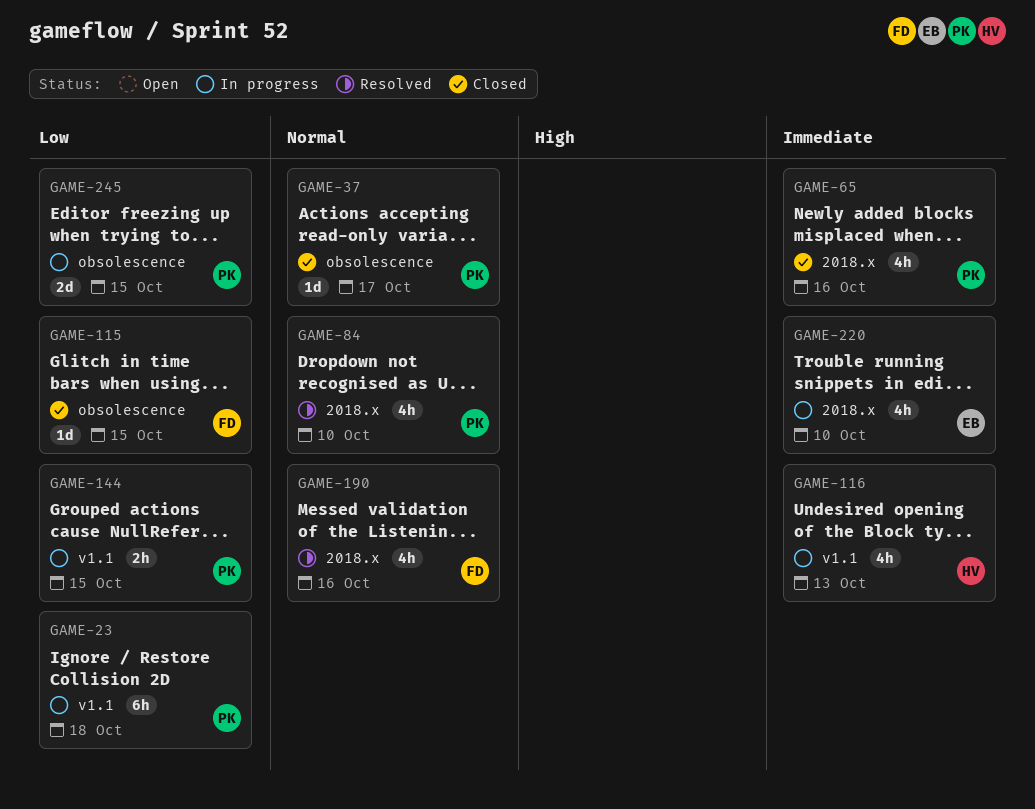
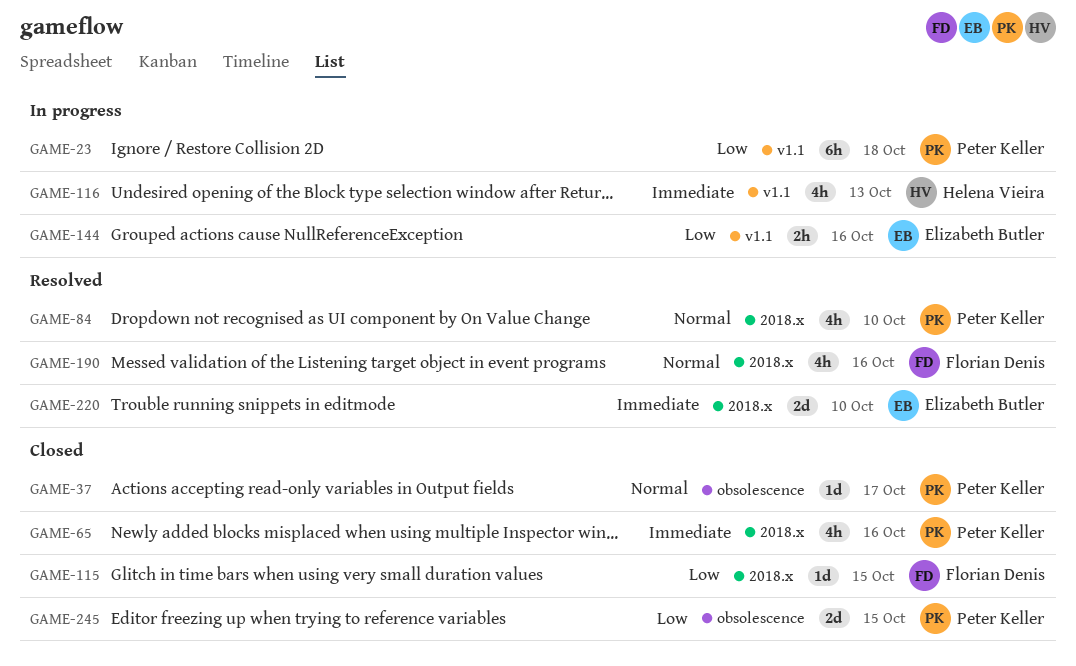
GAME-115, label: obsolescence -> 2018.x
GAME-144, owner: Peter Keller -> Elizabeth Butler
GAME-144, due: Oct 15 -> Oct 16
GAME-220, status: In progress -> Resolved
GAME-220, estimate: 4h -> 2d
GAME-245, status: In progress -> Closed

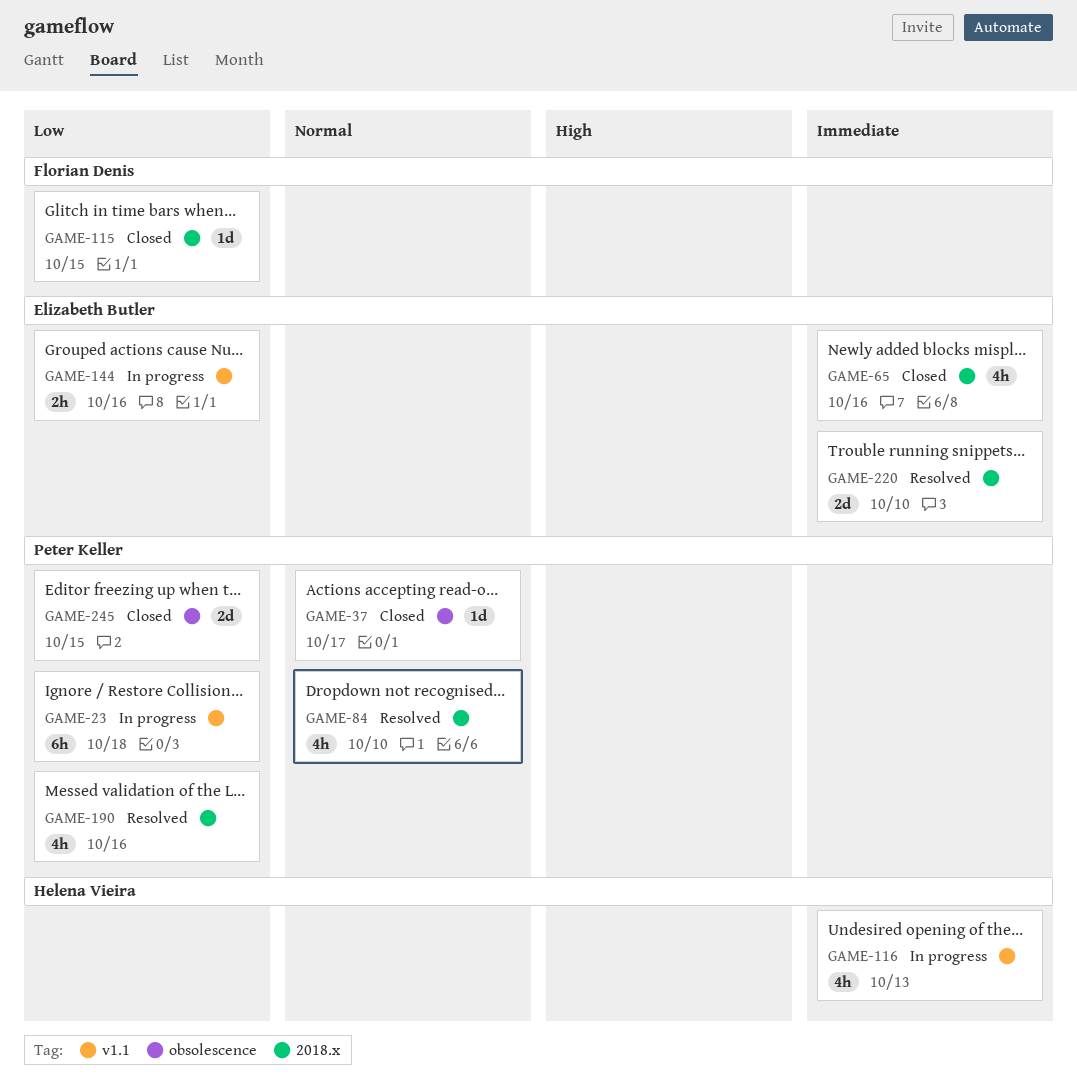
GAME-65, owner: Peter Keller -> Elizabeth Butler
GAME-190, owner: Florian Denis -> Peter Keller
GAME-190, priority: Normal -> Low

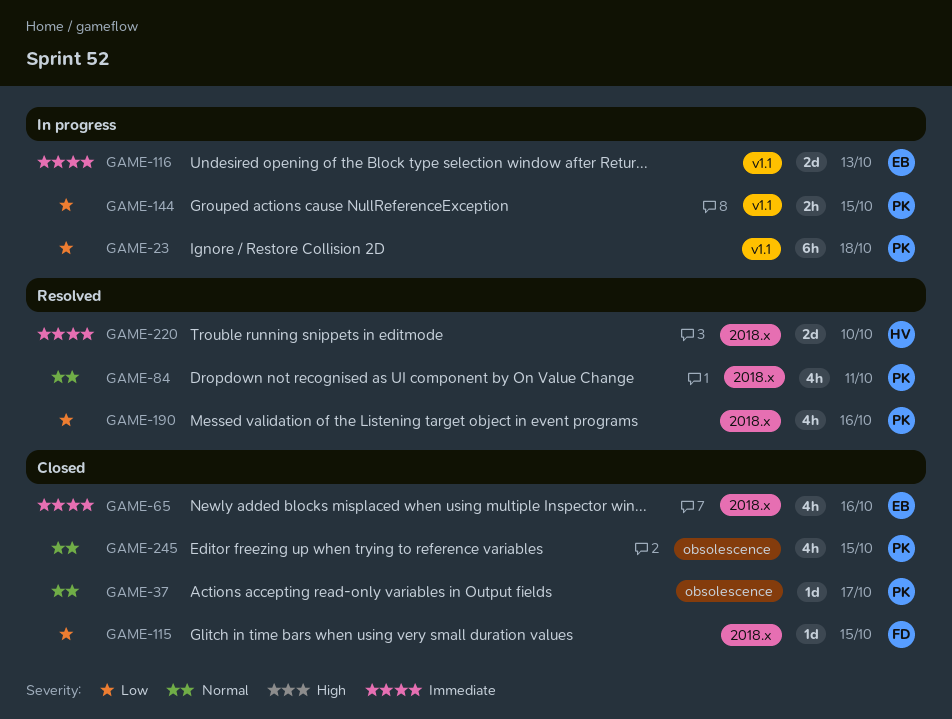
GAME-84, due: Oct 10 -> Oct 11
GAME-116, owner: Helena Vieira -> Elizabeth Butler
GAME-116, estimate: 4h -> 2d
GAME-144, owner: Elizabeth Butler -> Peter Keller
GAME-144, due: Oct 16 -> Oct 15
GAME-220, owner: Elizabeth Butler -> Helena Vieira
GAME-245, priority: Low -> Normal
GAME-245, estimate: 2d -> 4h

